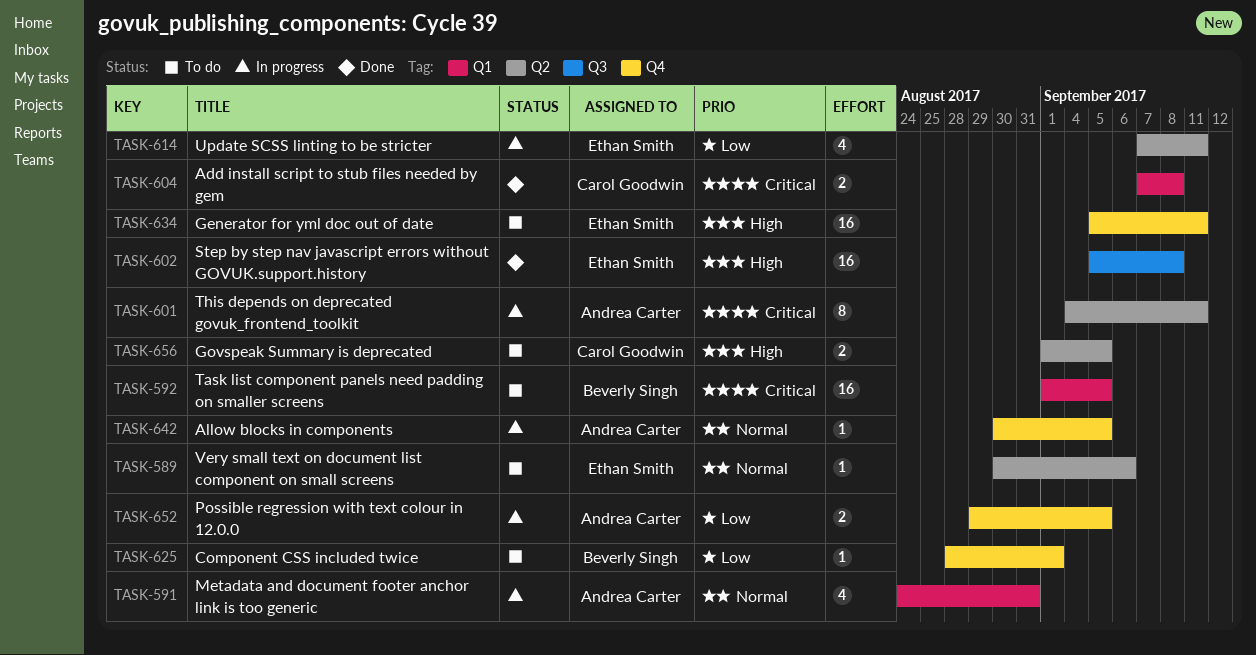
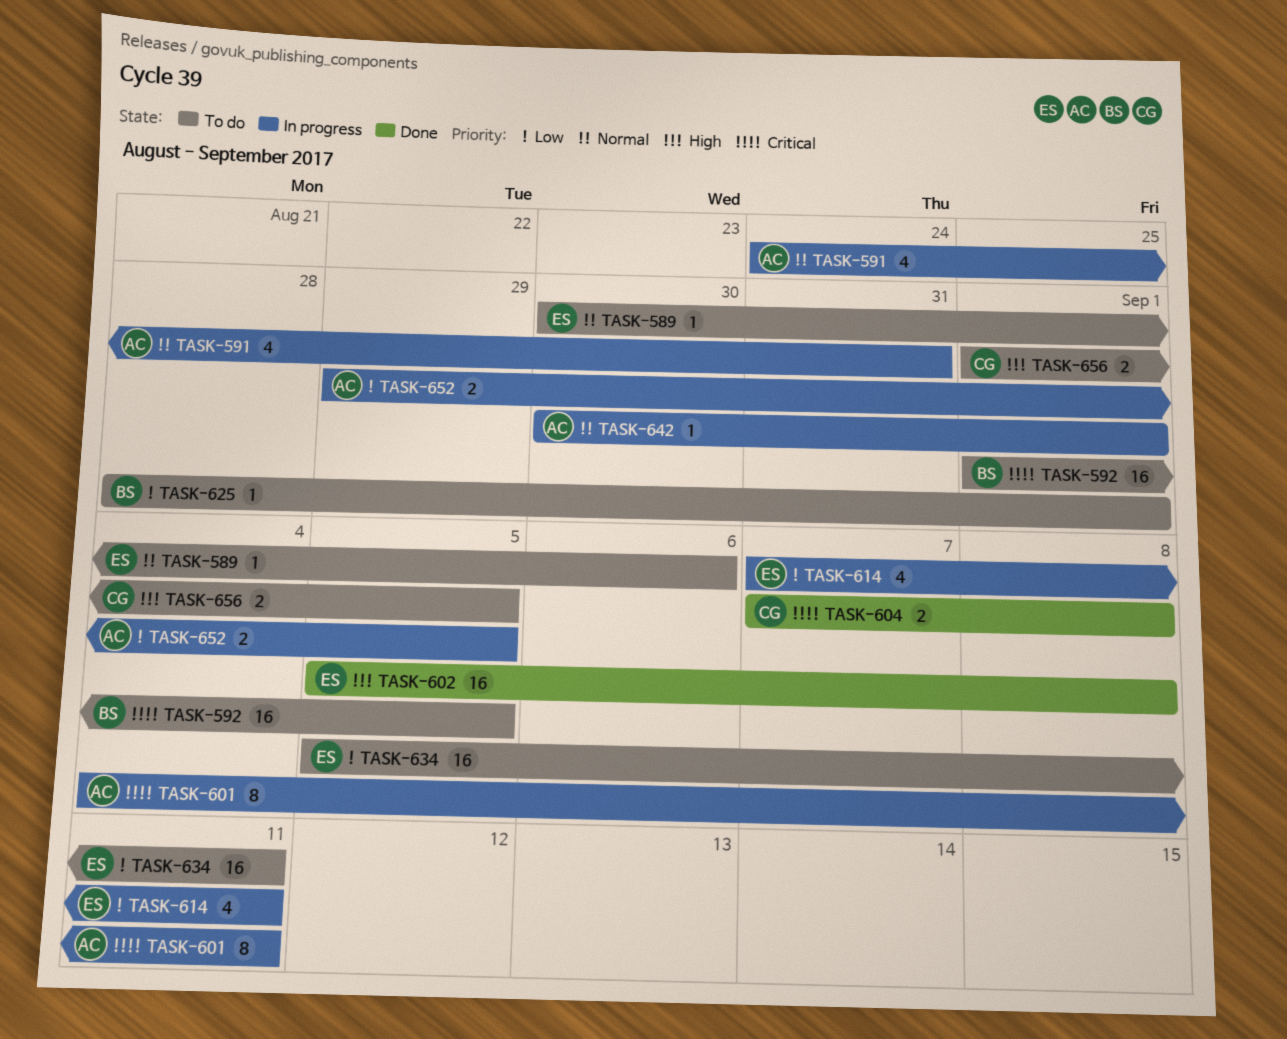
TASK-634, priority: High -> Low
TASK-642, due: Sep 5 -> Sep 1

